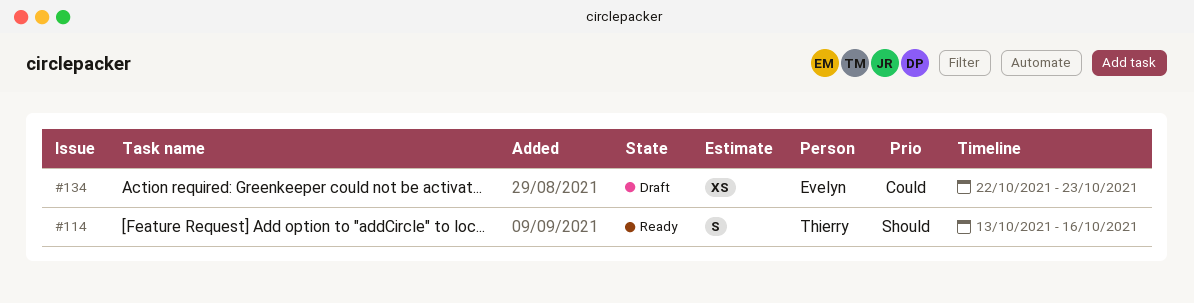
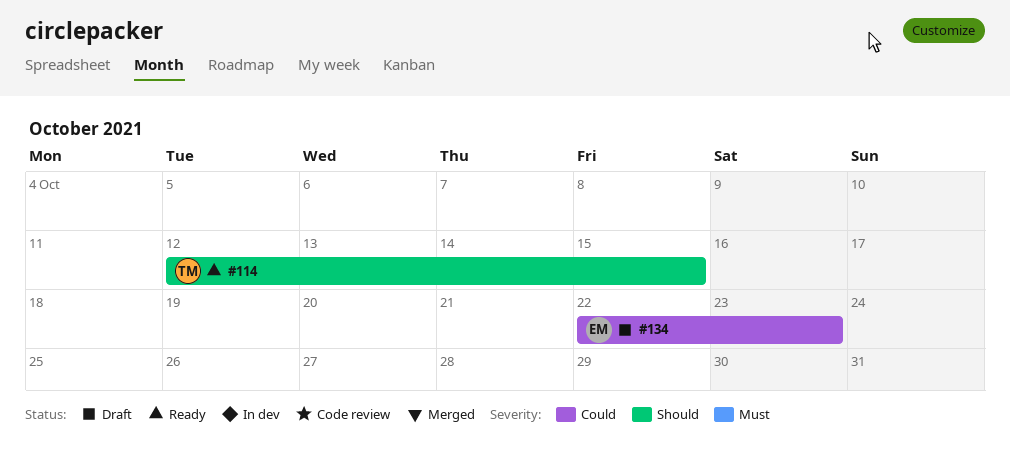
#114, start: Oct 13 -> Oct 12
#114, due: Oct 16 -> Oct 15

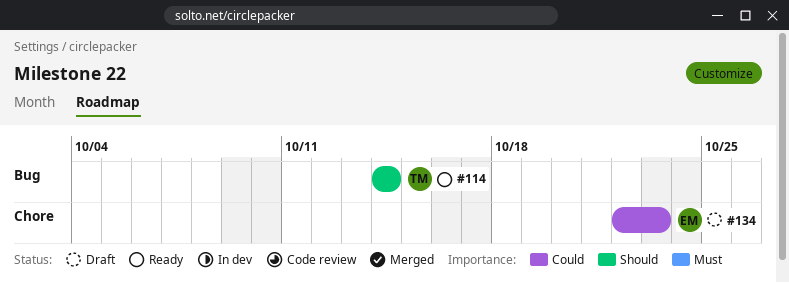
#114, start: Oct 12 -> Oct 14
#114, due: Oct 15 -> Oct 14

